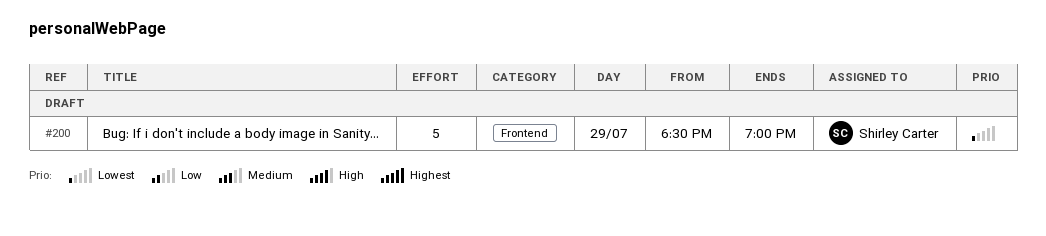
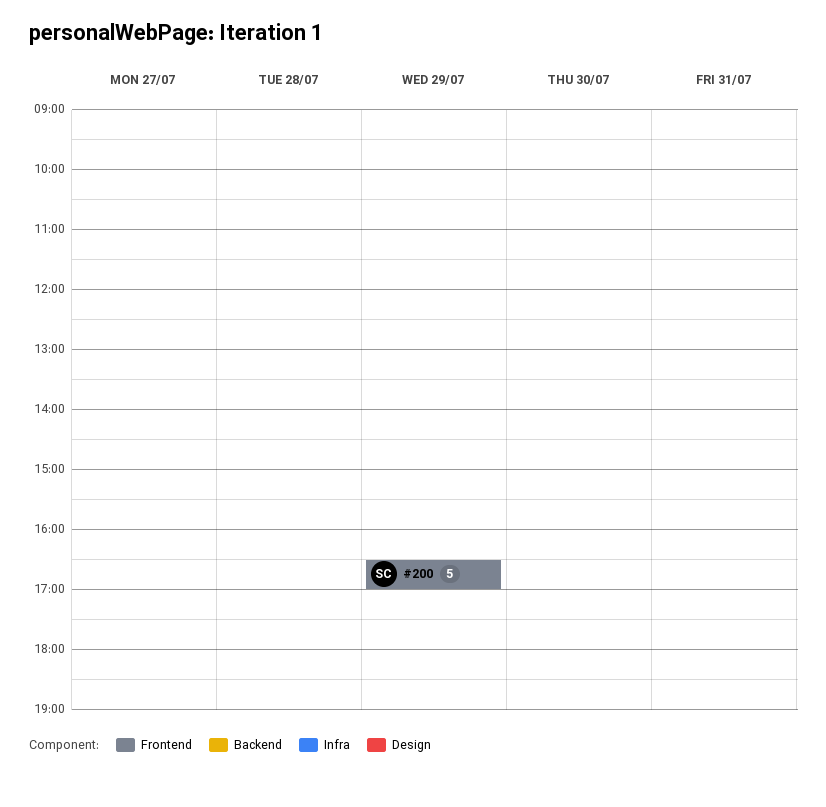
#200, begins: 18:30 -> 16:30
#200, ends: 19:00 -> 17:00

